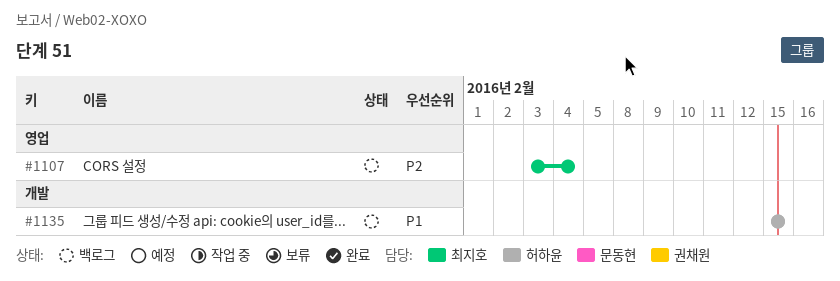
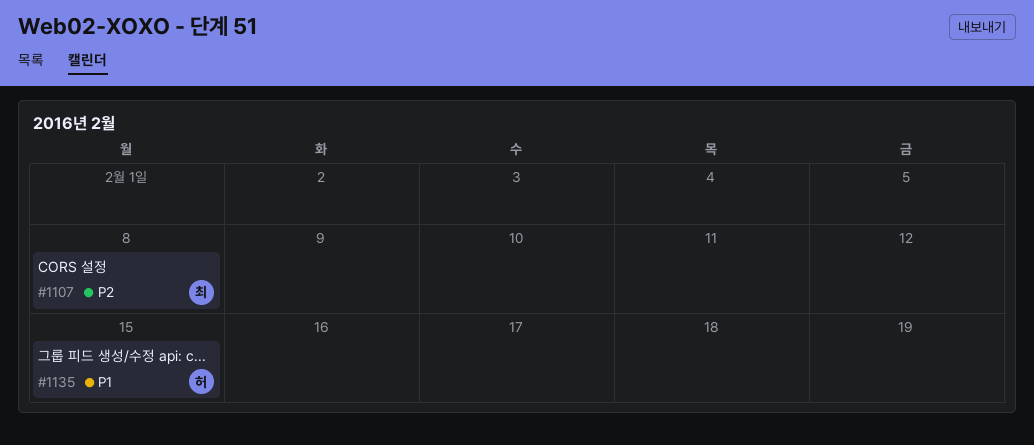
#1107, due: Feb 4 -> Feb 8

